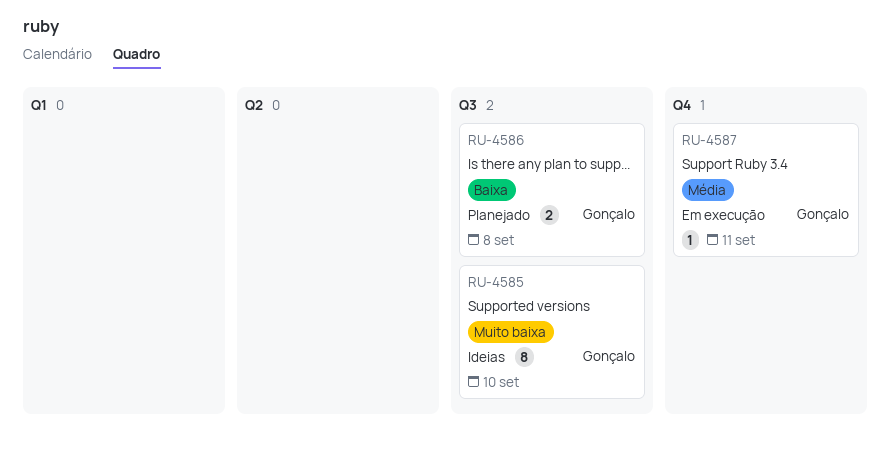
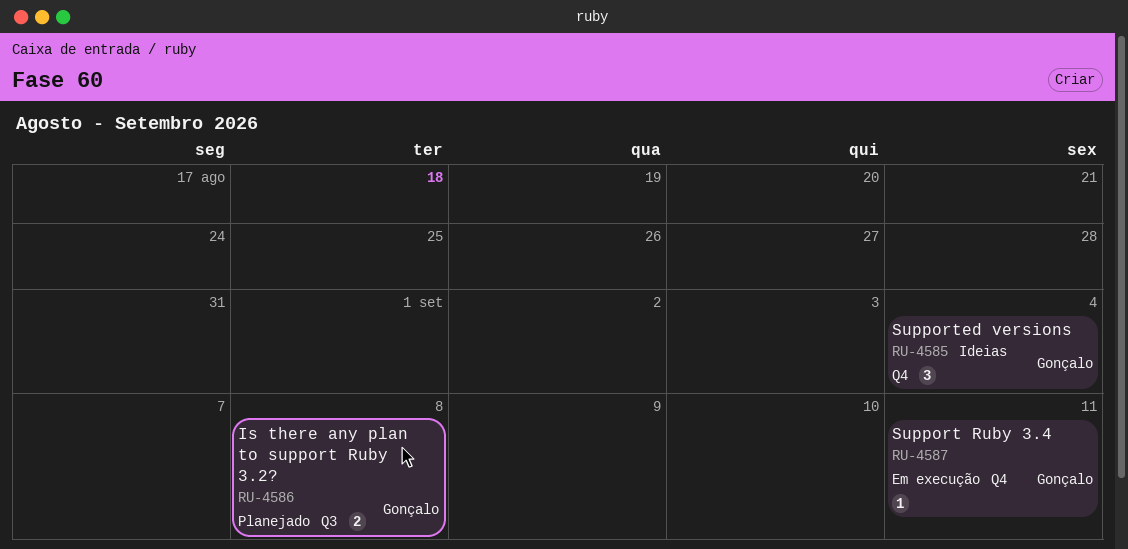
RU-4585, label: Q3 -> Q4
RU-4585, estimate: 8 -> 3
RU-4585, due: Sep 10 -> Sep 4

